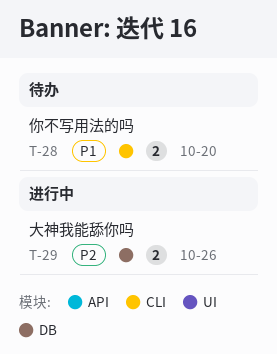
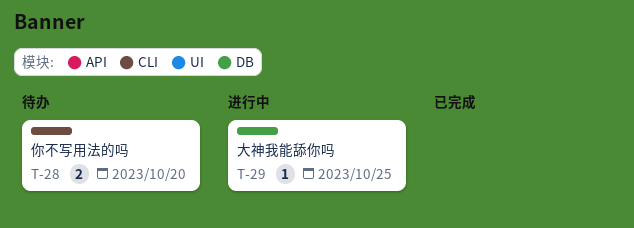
T-29, estimate: 2 -> 1
T-29, due: Oct 26 -> Oct 25

